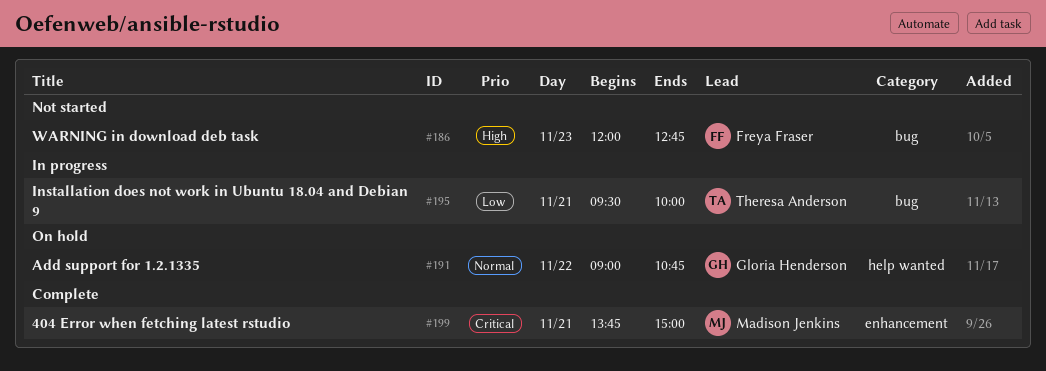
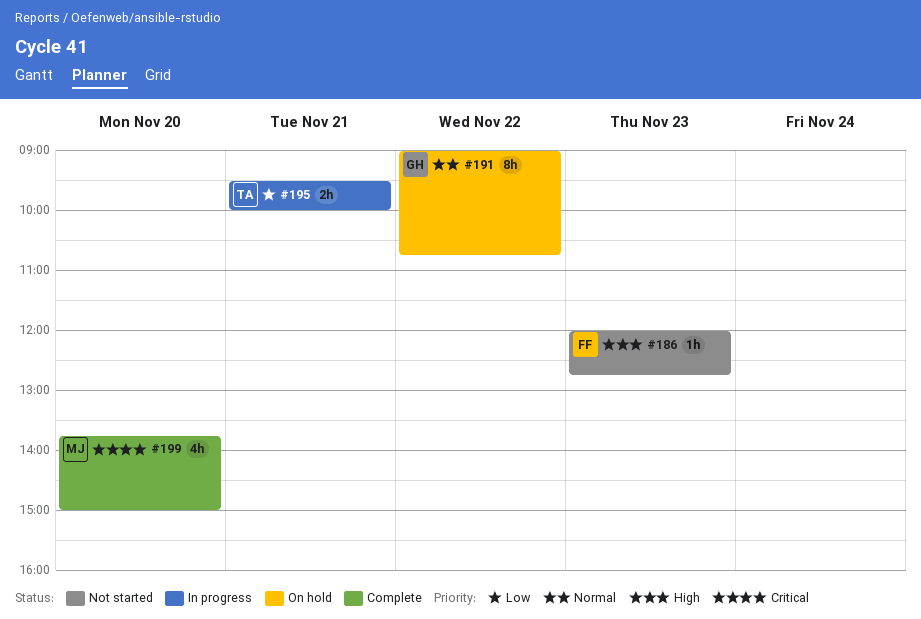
#199, day: Nov 21 -> Nov 20

